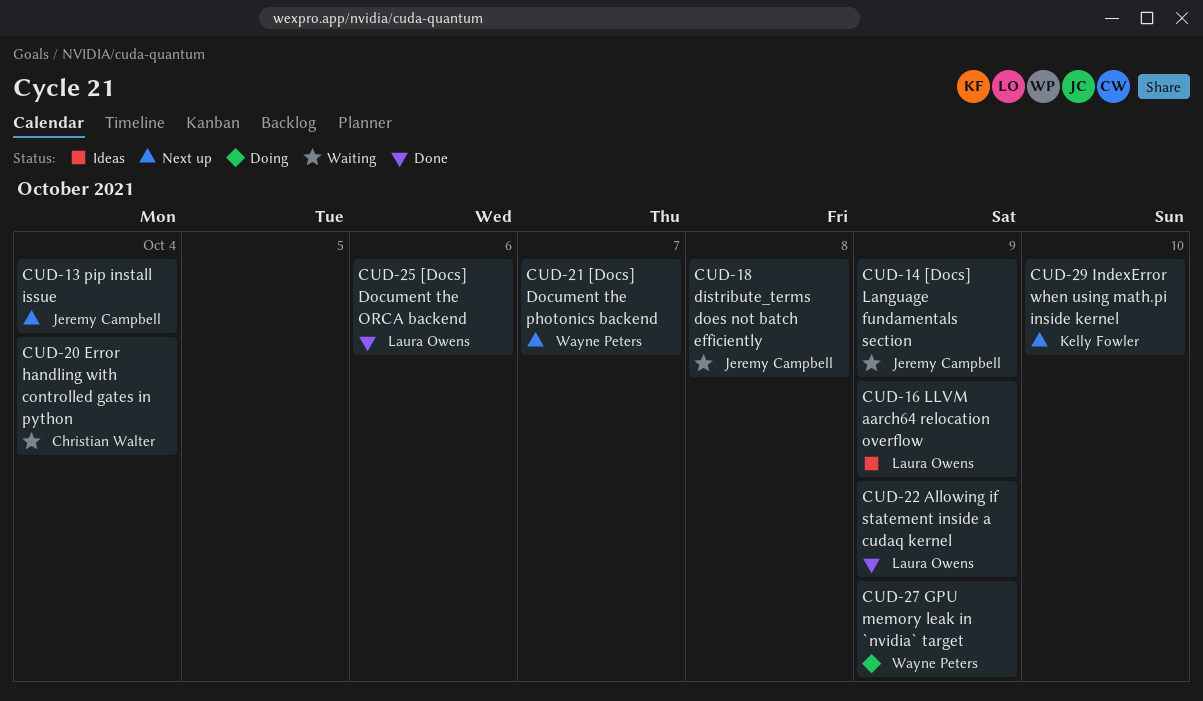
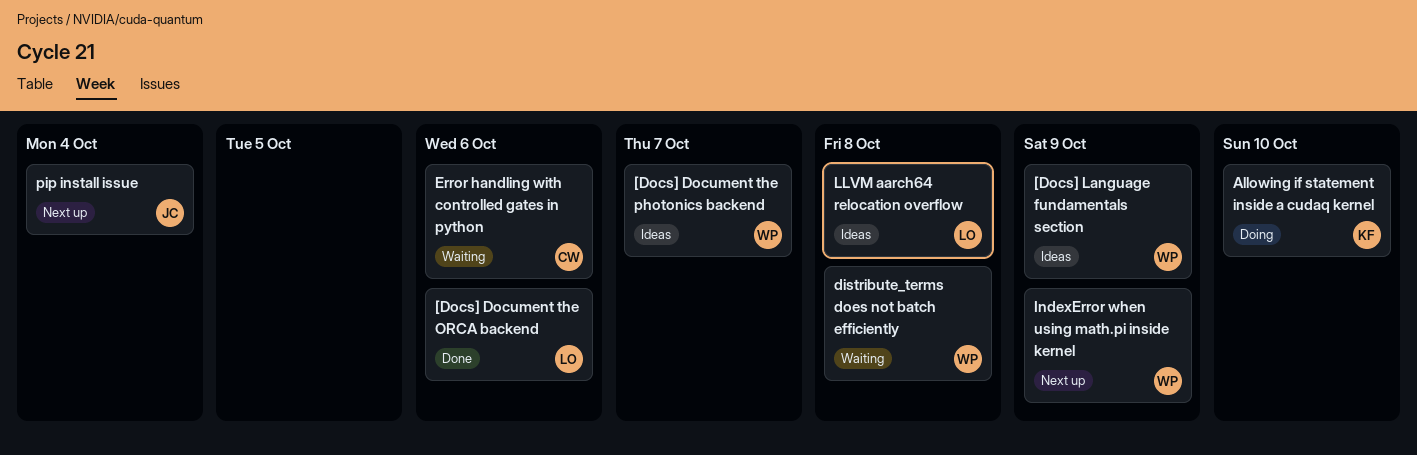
[Docs] Document the photonics backend, status: Next up -> Ideas
[Docs] Language fundamentals section, status: Waiting -> Ideas
[Docs] Language fundamentals section, owner: Jeremy Campbell -> Wayne Peters
Allowing if statement inside a cudaq kernel, status: Done -> Doing
Allowing if statement inside a cudaq kernel, owner: Laura Owens -> Kelly Fowler
Allowing if statement inside a cudaq kernel, due: Oct 9 -> Oct 10
distribute_terms does not batch efficiently, owner: Jeremy Campbell -> Wayne Peters
Error handling with controlled gates in python, due: Oct 4 -> Oct 6
GPU memory leak in `nvidia` target: present -> none
IndexError when using math.pi inside kernel, owner: Kelly Fowler -> Wayne Peters
IndexError when using math.pi inside kernel, due: Oct 10 -> Oct 9
LLVM aarch64 relocation overflow, due: Oct 9 -> Oct 8

